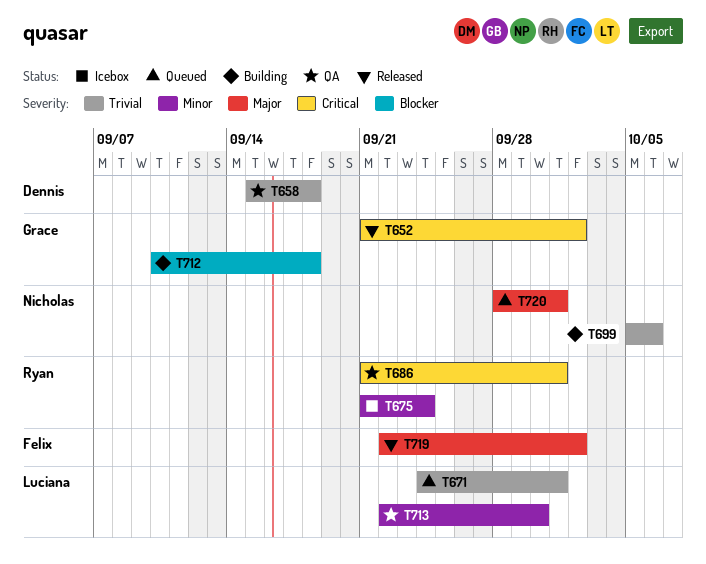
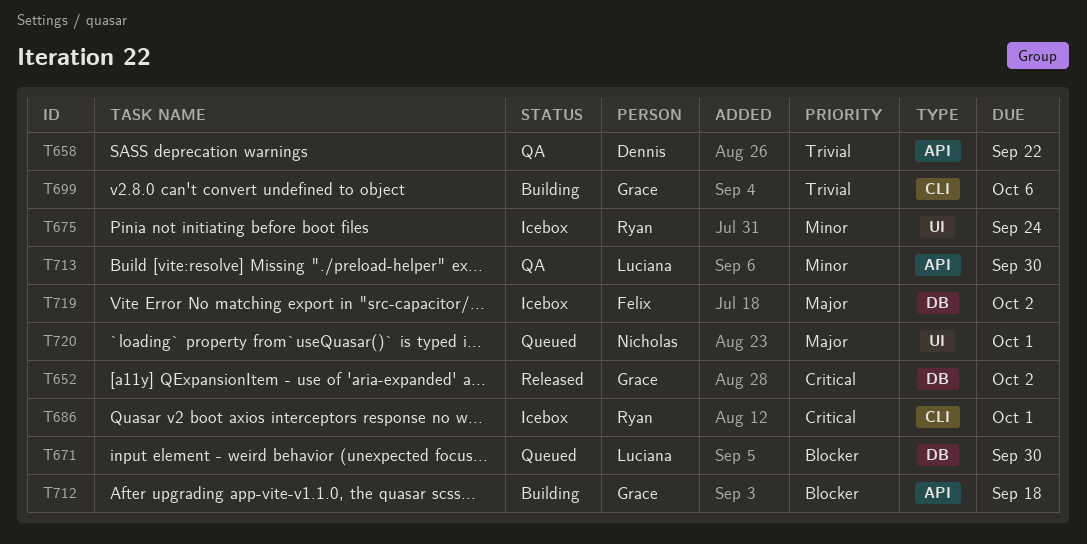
T658, due: Sep 18 -> Sep 22
T671, priority: Trivial -> Blocker
T671, due: Oct 1 -> Sep 30
T686, status: QA -> Icebox
T699, owner: Nicholas -> Grace
T719, status: Released -> Icebox

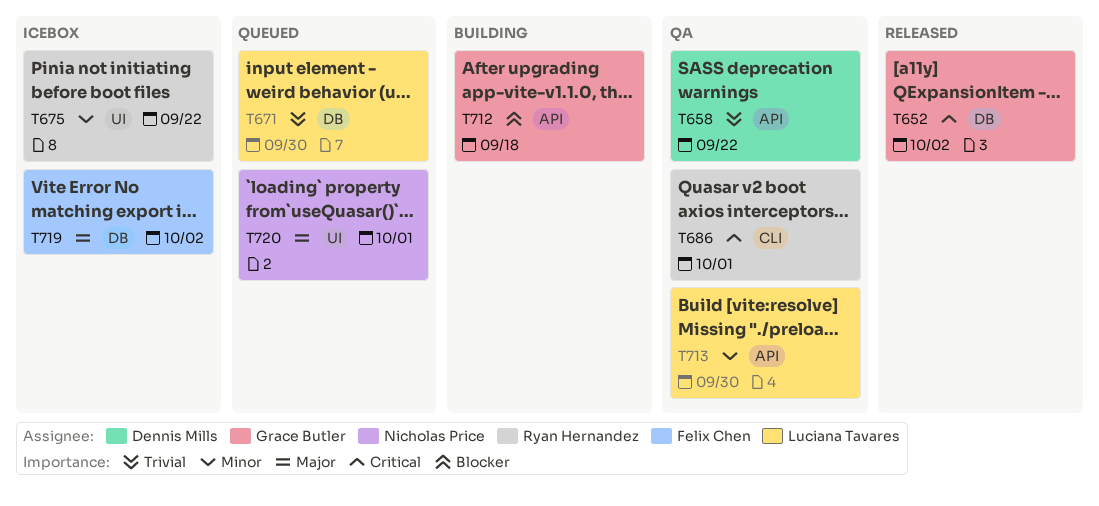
T671, priority: Blocker -> Trivial
T675, due: Sep 24 -> Sep 22
T686, status: Icebox -> QA
T699: present -> none

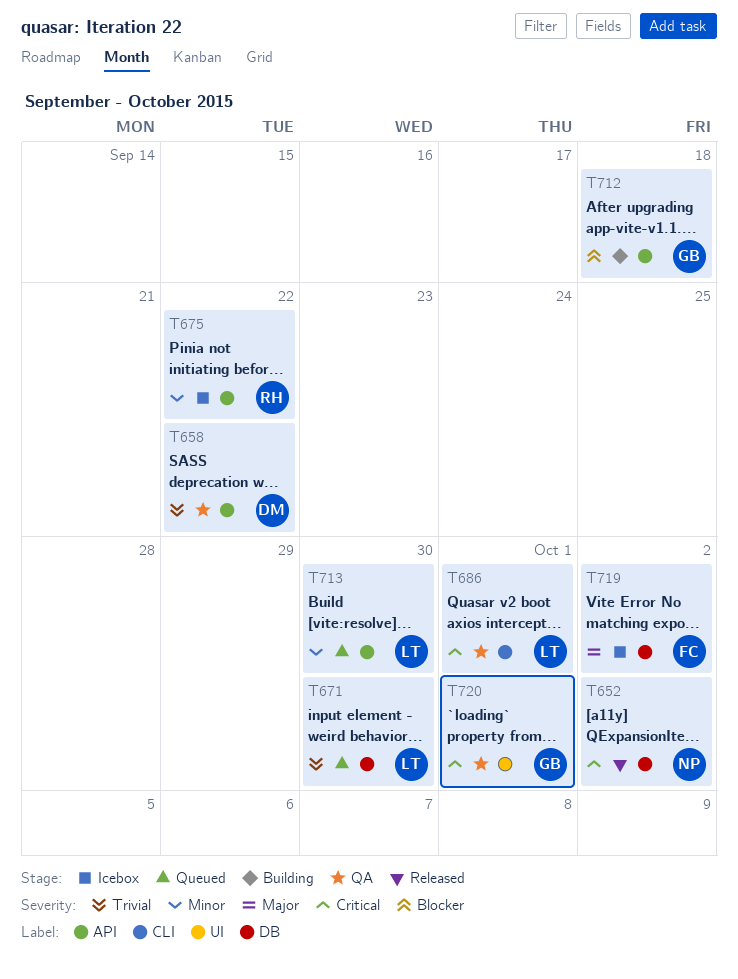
T652, owner: Grace Butler -> Nicholas Price
T675, label: UI -> API
T686, owner: Ryan Hernandez -> Luciana Tavares
T713, status: QA -> Queued
T720, status: Queued -> QA
T720, owner: Nicholas Price -> Grace Butler
T720, priority: Major -> Critical

